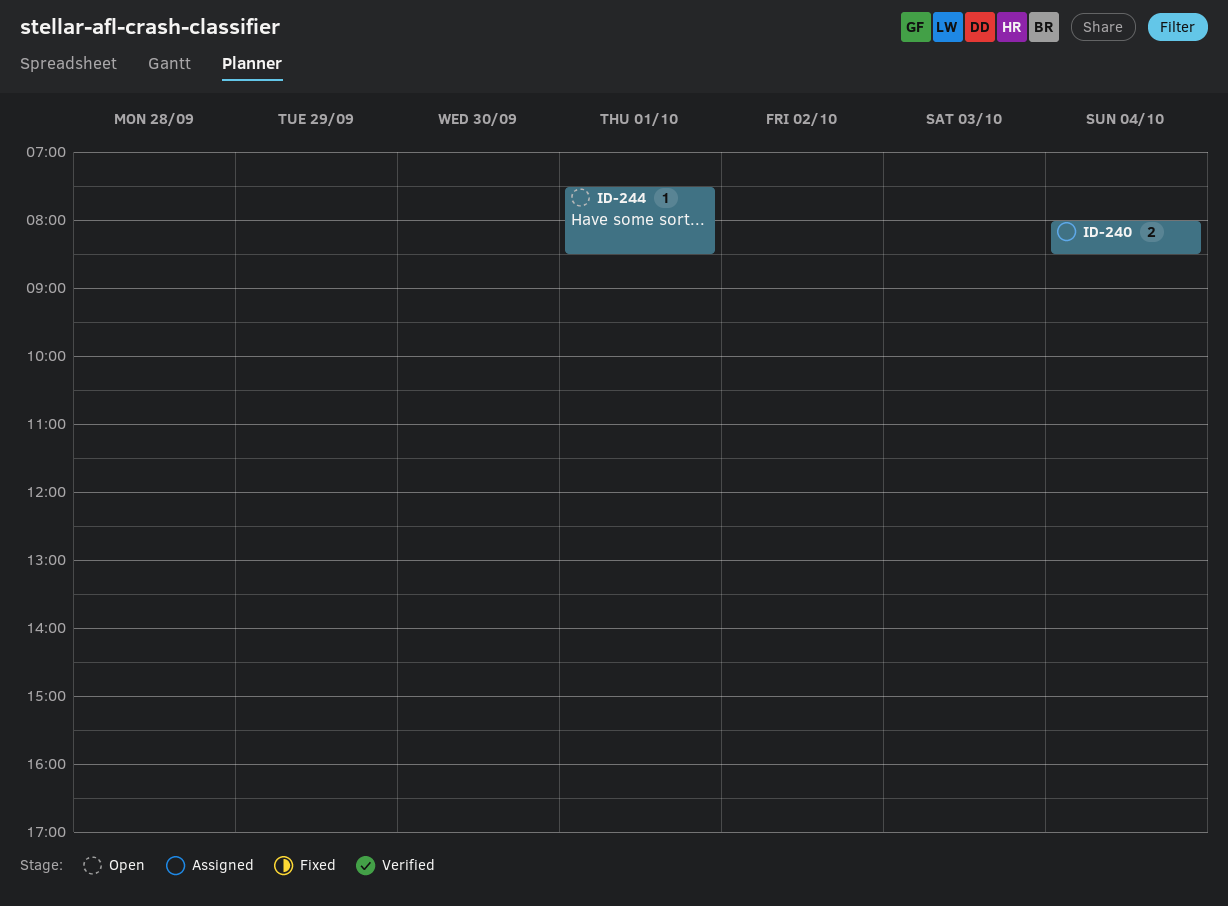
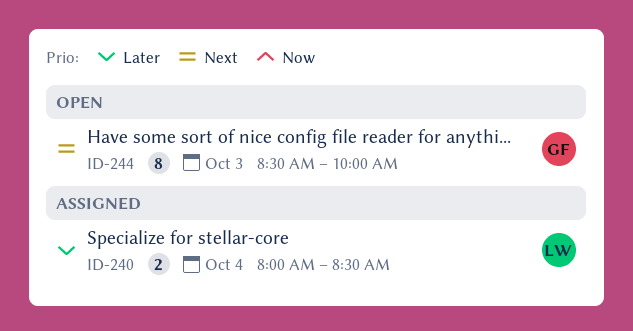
ID-244, estimate: 1 -> 8
ID-244, day: Oct 1 -> Oct 3
ID-244, begins: 07:30 -> 08:30
ID-244, ends: 08:30 -> 10:00

